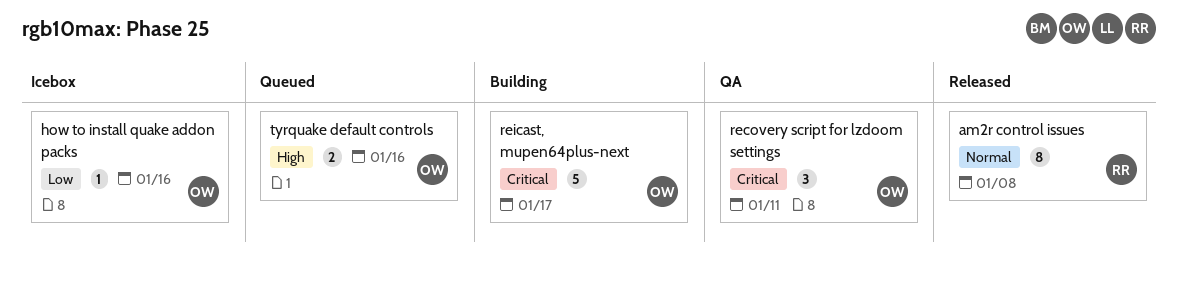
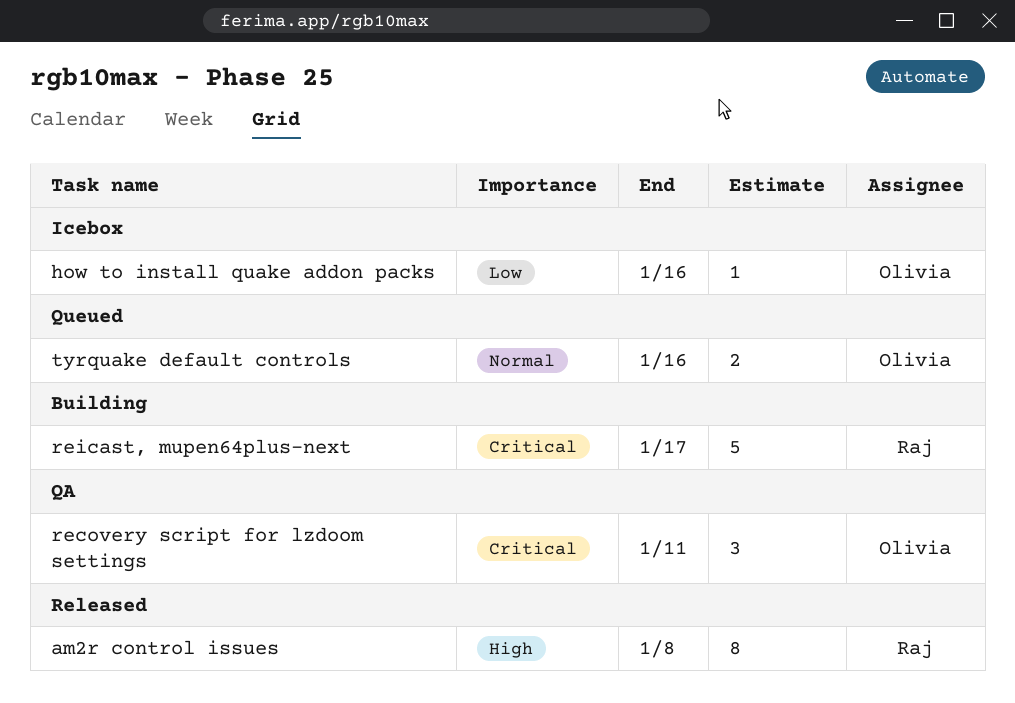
am2r control issues, priority: Normal -> High
reicast, mupen64plus-next, owner: Olivia -> Raj
tyrquake default controls, priority: High -> Normal

